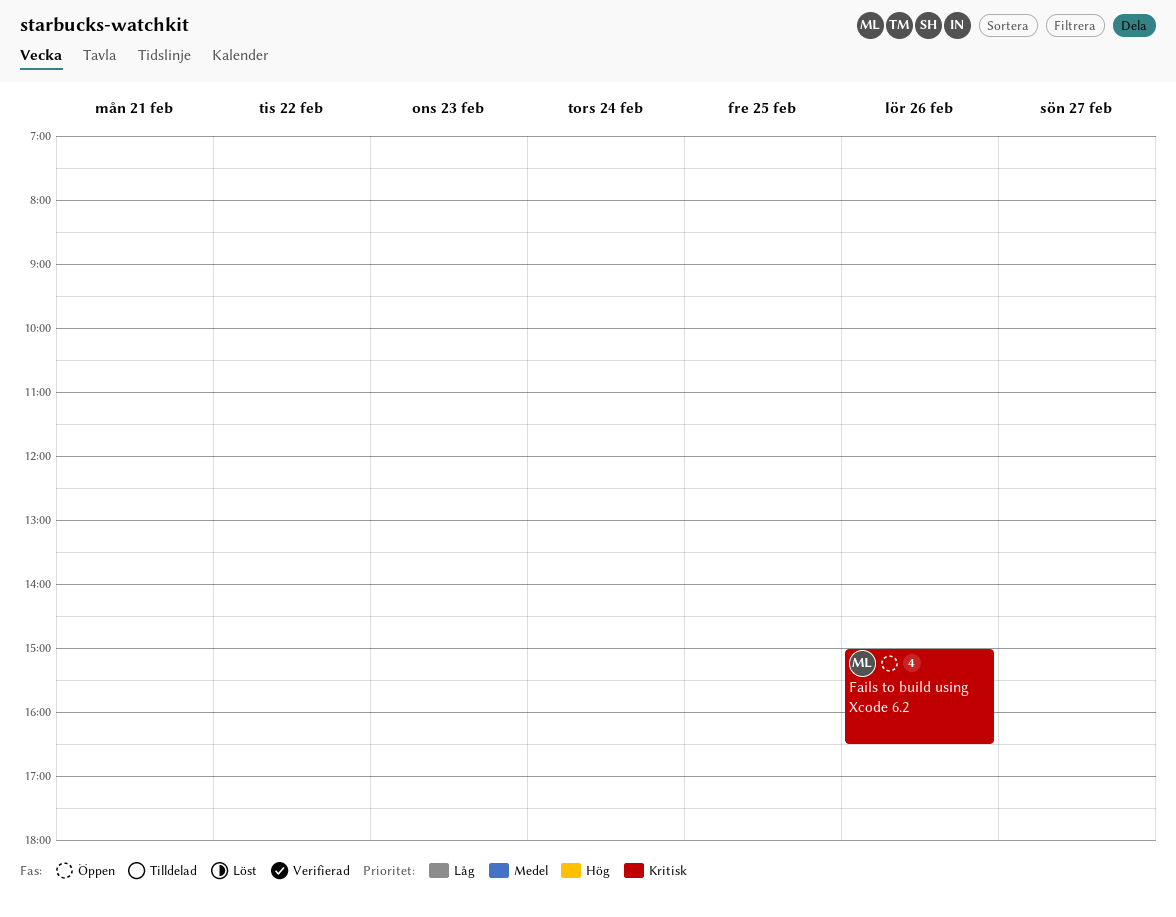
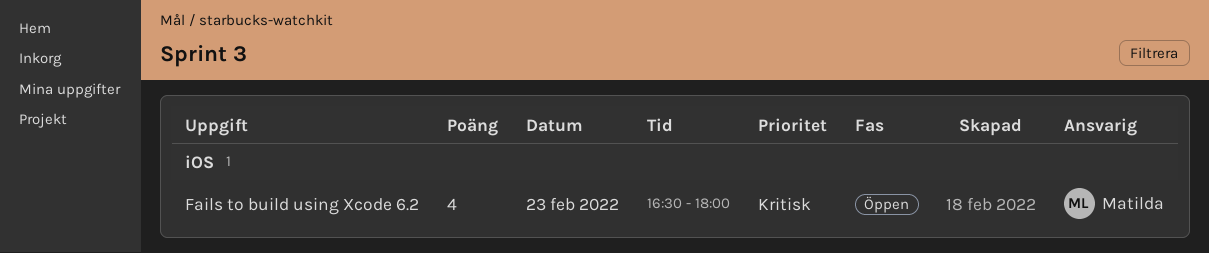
Fails to build using Xcode 6.2, day: Feb 26 -> Feb 23
Fails to build using Xcode 6.2, begins: 15:00 -> 16:30
Fails to build using Xcode 6.2, ends: 16:30 -> 18:00

